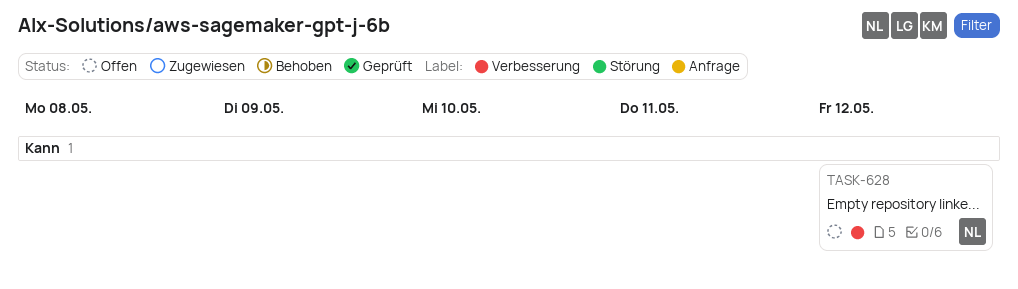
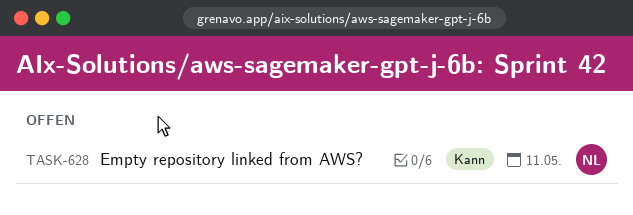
TASK-628, due: May 12 -> May 11

